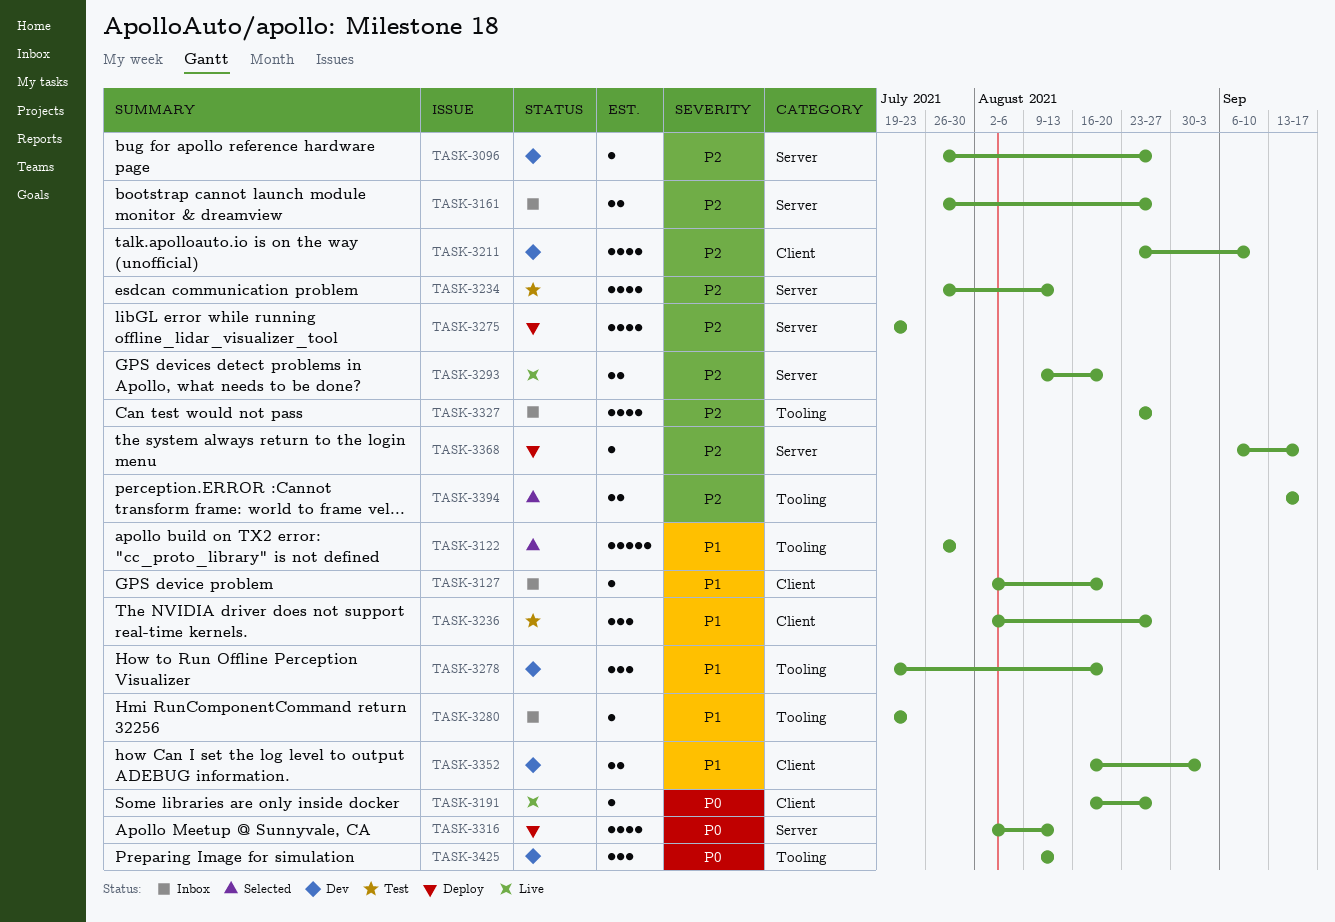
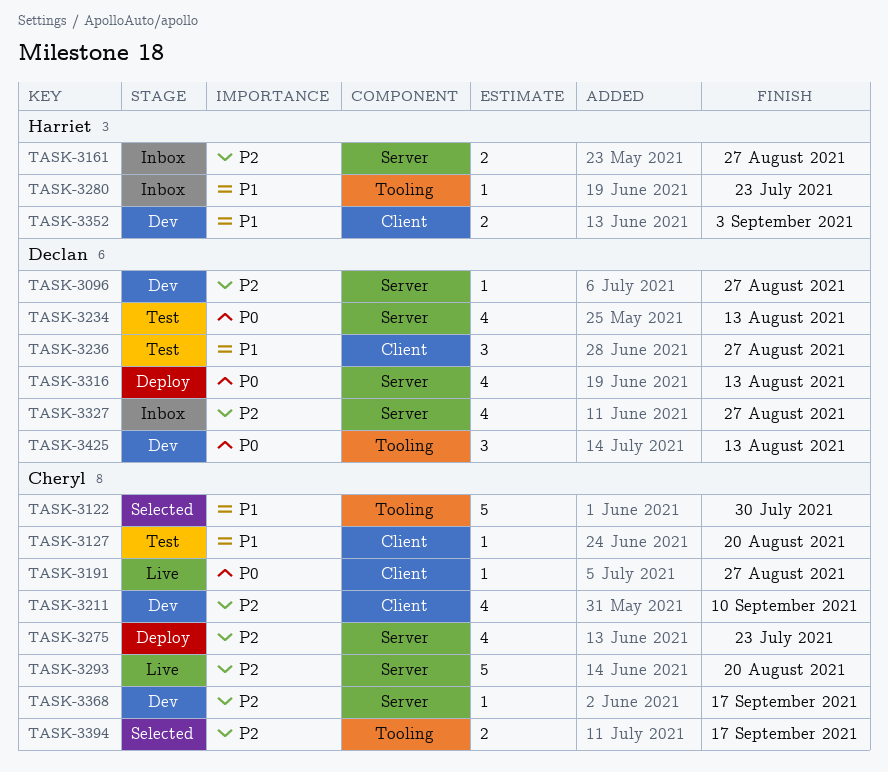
TASK-3127, status: Inbox -> Test
TASK-3234, priority: P2 -> P0
TASK-3278: present -> none
TASK-3293, estimate: 2 -> 5
TASK-3327, label: Tooling -> Server
TASK-3368, status: Deploy -> Dev

